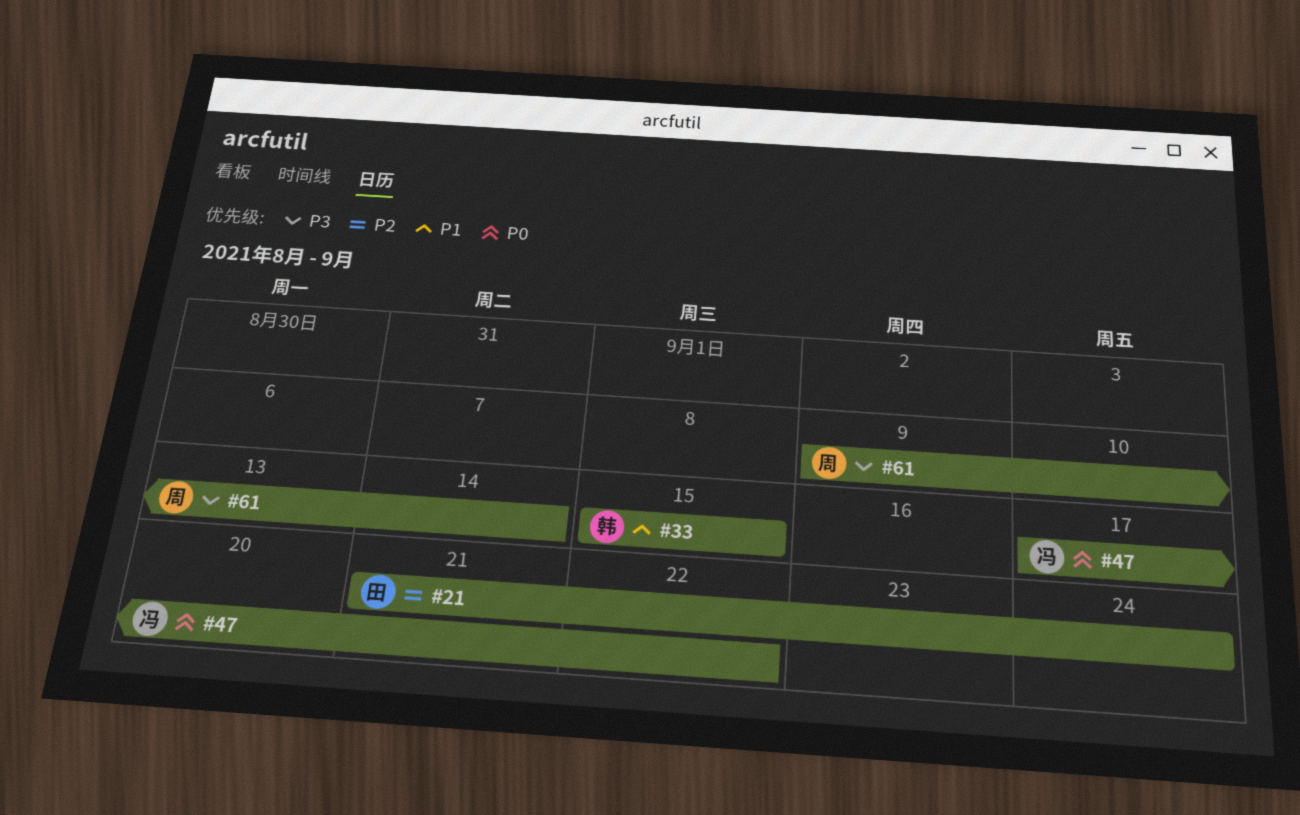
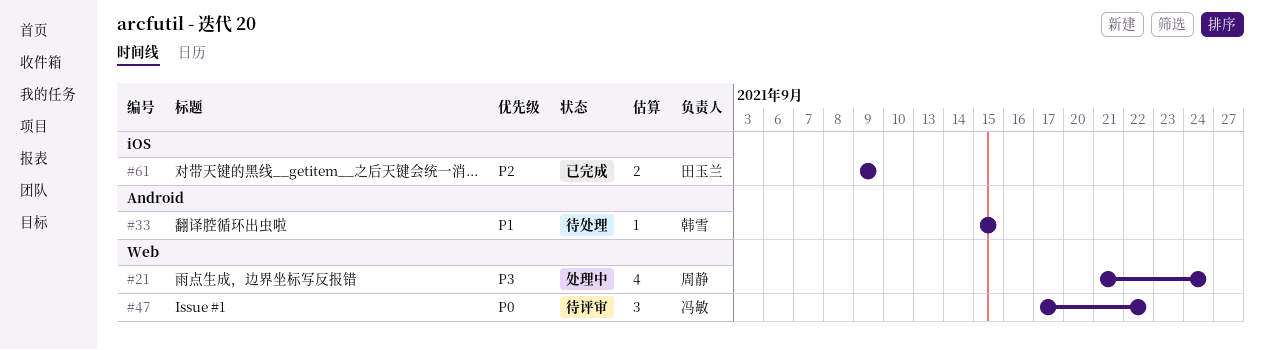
#21, owner: 田玉兰 -> 周静
#21, priority: P2 -> P3
#61, owner: 周静 -> 田玉兰
#61, priority: P3 -> P2
#61, due: Sep 14 -> Sep 9

